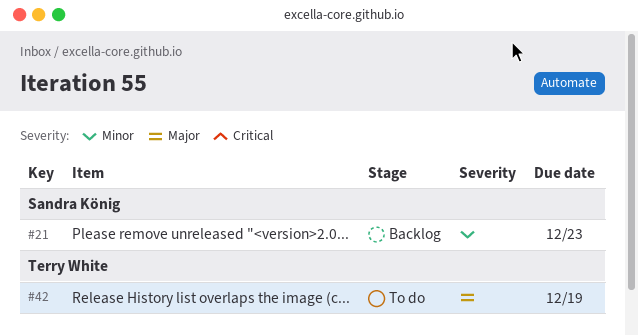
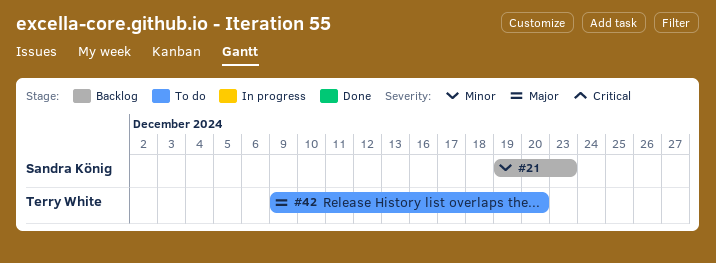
#42, due: Dec 19 -> Dec 20

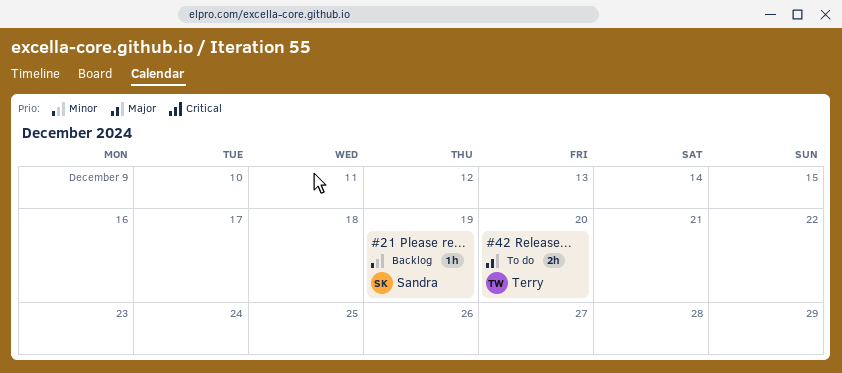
#21, due: Dec 23 -> Dec 19

